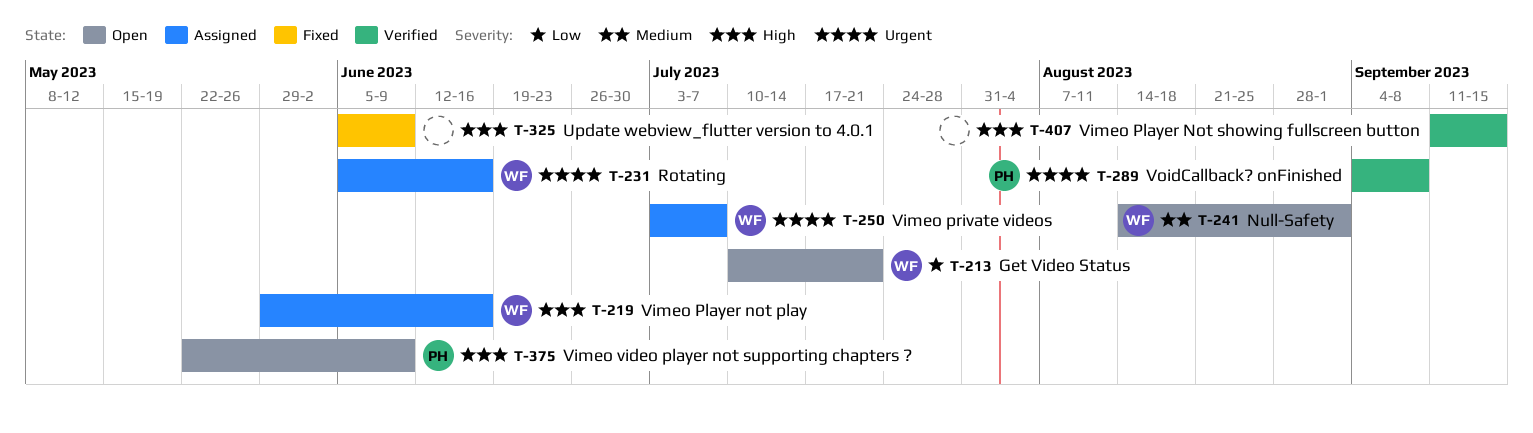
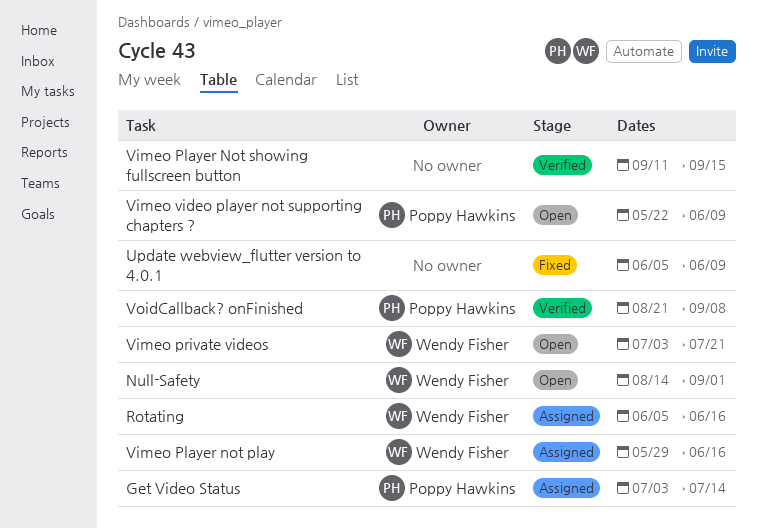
Get Video Status, status: Open -> Assigned
Get Video Status, owner: Wendy Fisher -> Poppy Hawkins
Get Video Status, start: Jul 10 -> Jul 3
Get Video Status, due: Jul 21 -> Jul 14
Vimeo private videos, status: Assigned -> Open
Vimeo private videos, due: Jul 7 -> Jul 21
VoidCallback? onFinished, start: Sep 4 -> Aug 21

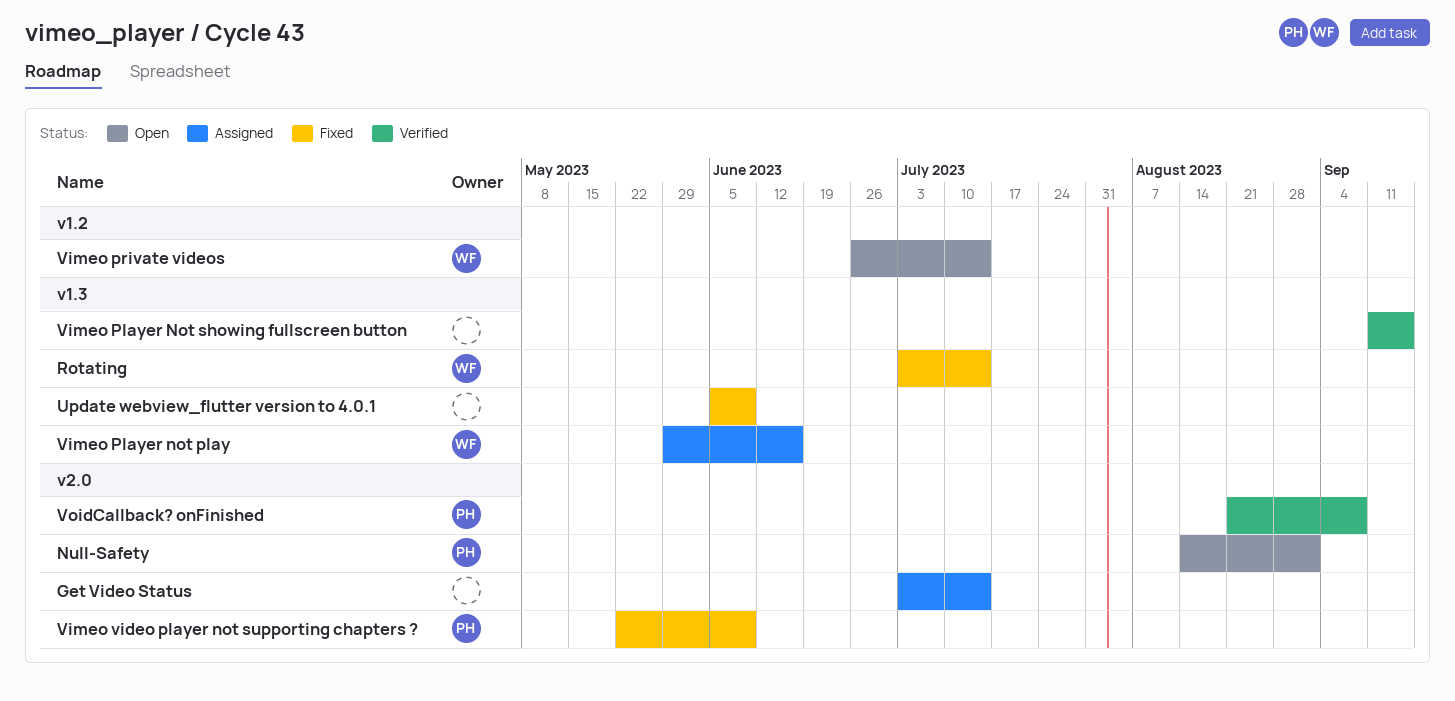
Get Video Status, owner: Poppy Hawkins -> none
Null-Safety, owner: Wendy Fisher -> Poppy Hawkins
Rotating, status: Assigned -> Fixed
Rotating, start: Jun 5 -> Jul 3
Rotating, due: Jun 16 -> Jul 14
Vimeo private videos, start: Jul 3 -> Jun 26
Vimeo private videos, due: Jul 21 -> Jul 14
Vimeo video player not supporting chapters ?, status: Open -> Fixed

